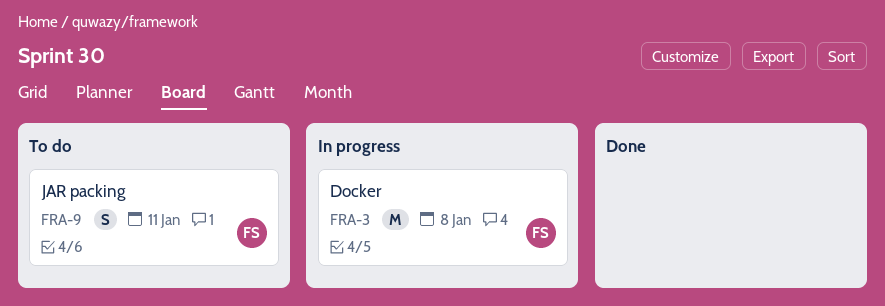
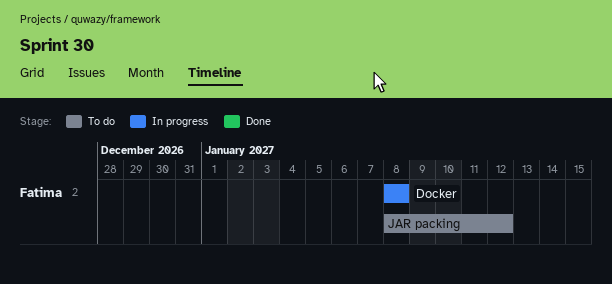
JAR packing, due: Jan 11 -> Jan 12

